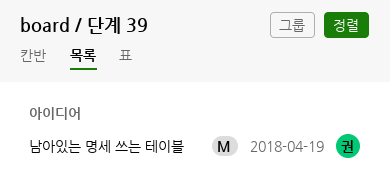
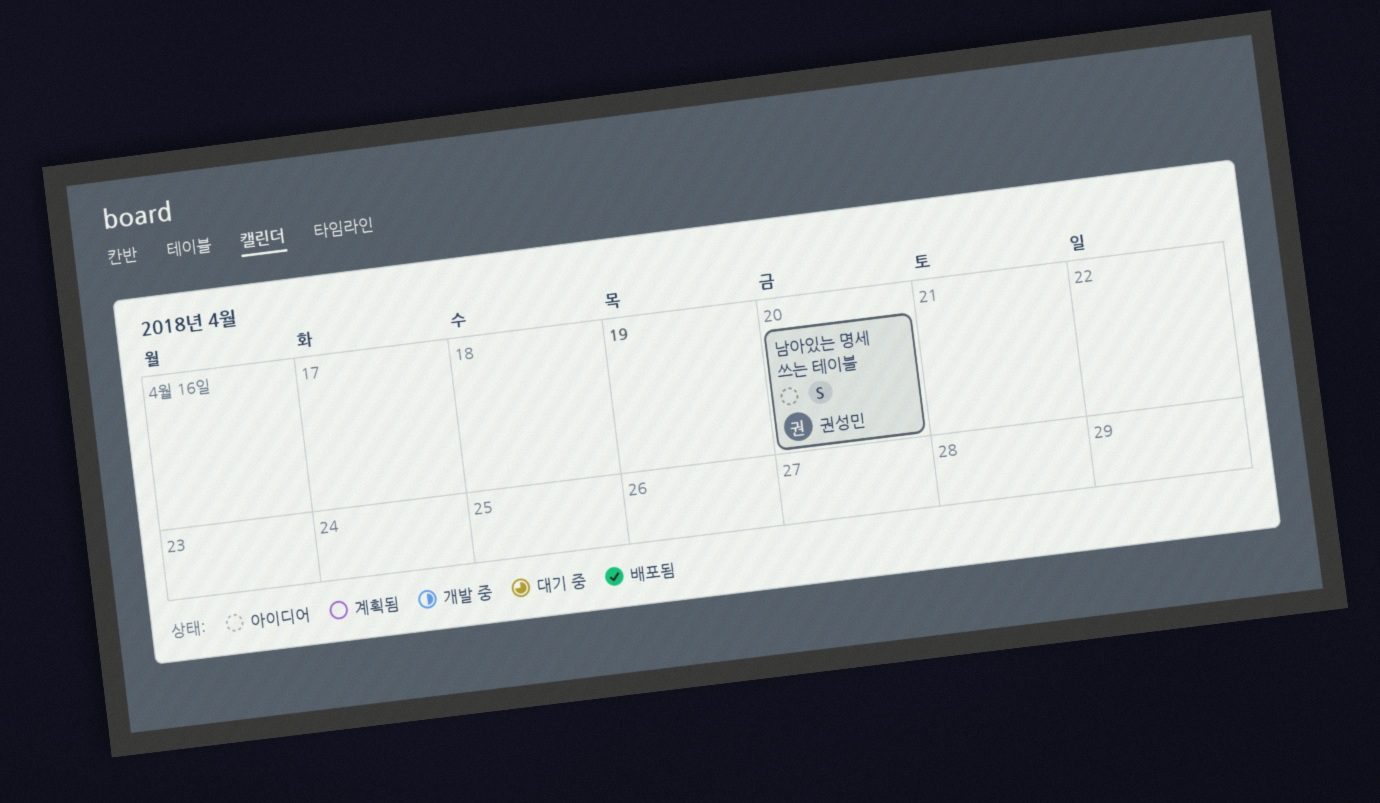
남아있는 명세 쓰는 테이블, estimate: M -> S
남아있는 명세 쓰는 테이블, due: Apr 19 -> Apr 20

